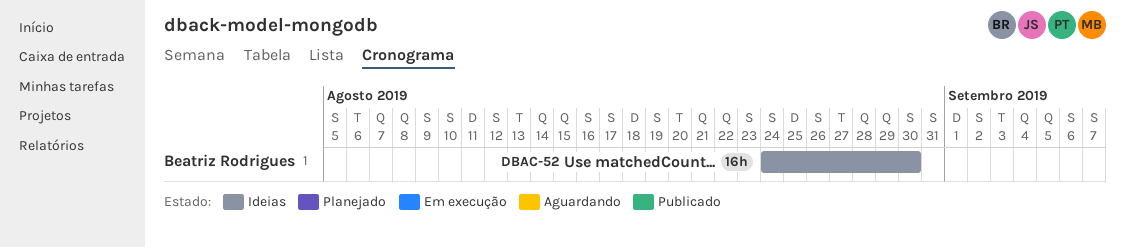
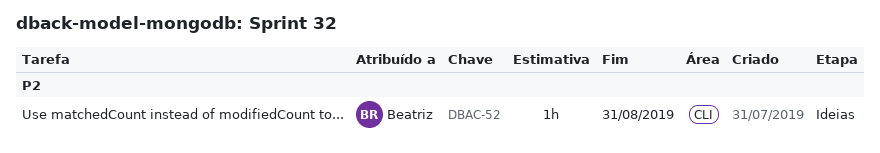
DBAC-52, estimate: 16h -> 1h
DBAC-52, due: Aug 30 -> Aug 31

